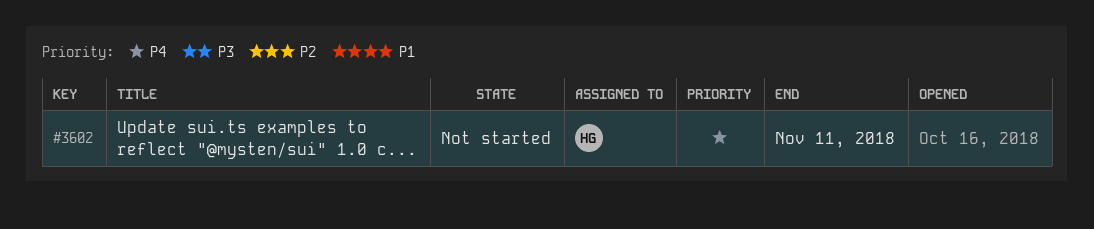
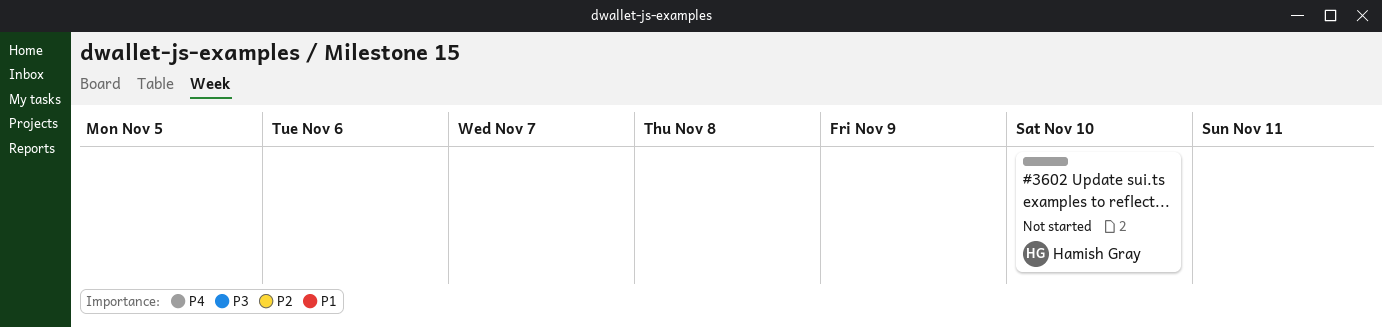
#3602, due: Nov 11 -> Nov 10

